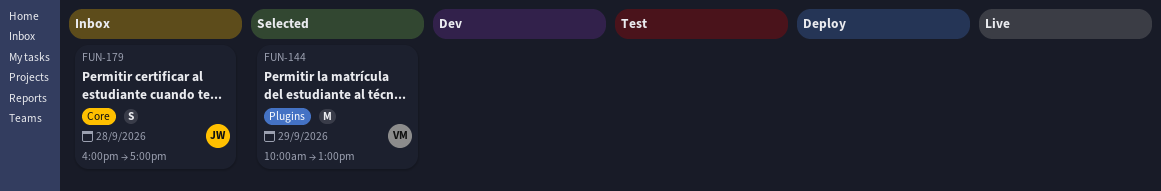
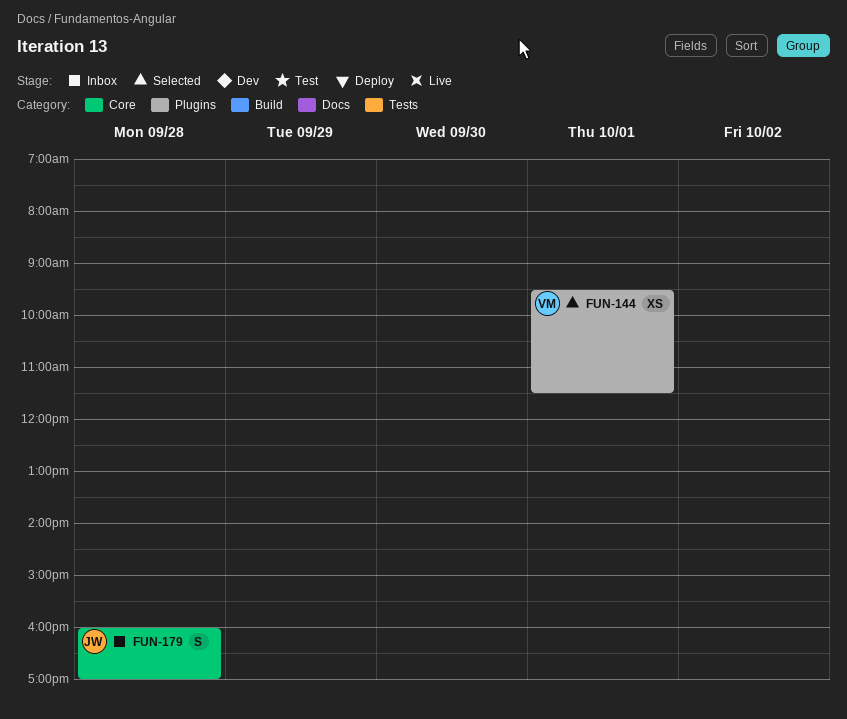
FUN-144, estimate: M -> XS
FUN-144, day: Sep 29 -> Oct 1
FUN-144, begins: 10:00 -> 09:30
FUN-144, ends: 13:00 -> 11:30

